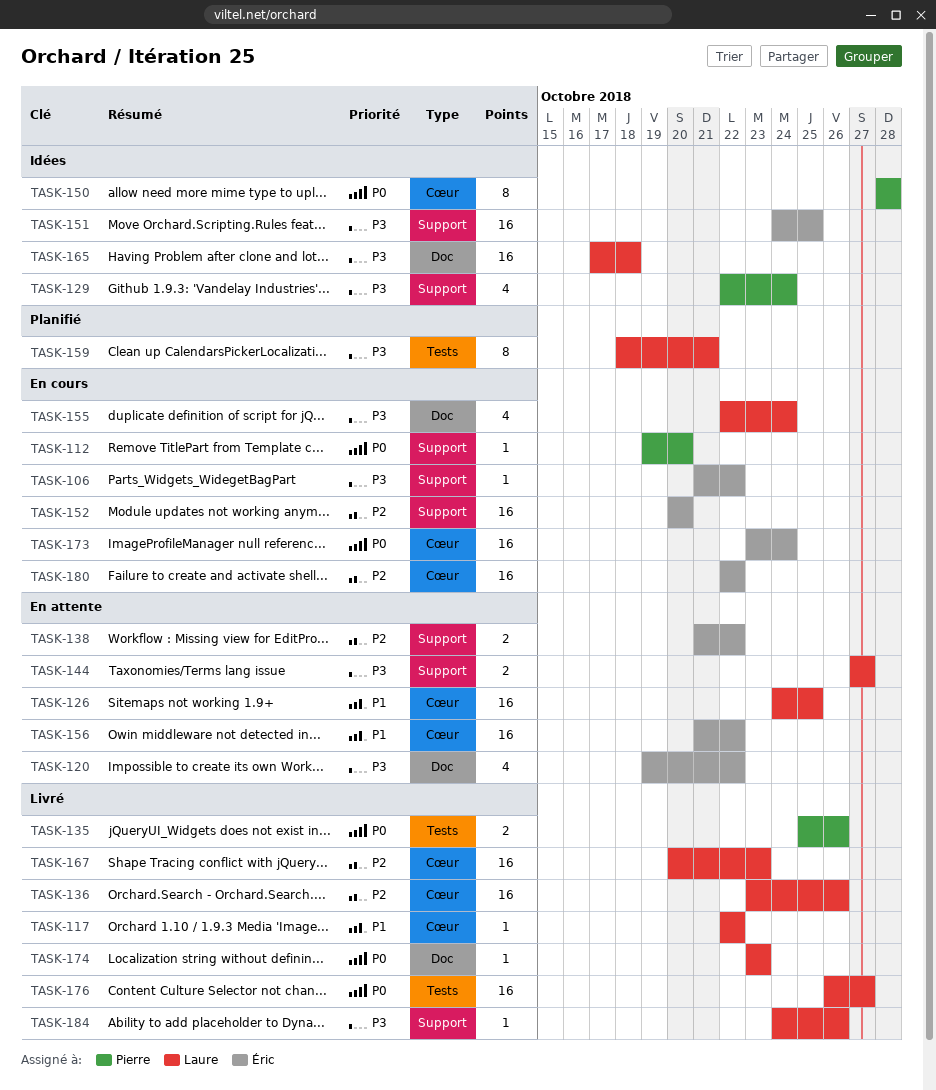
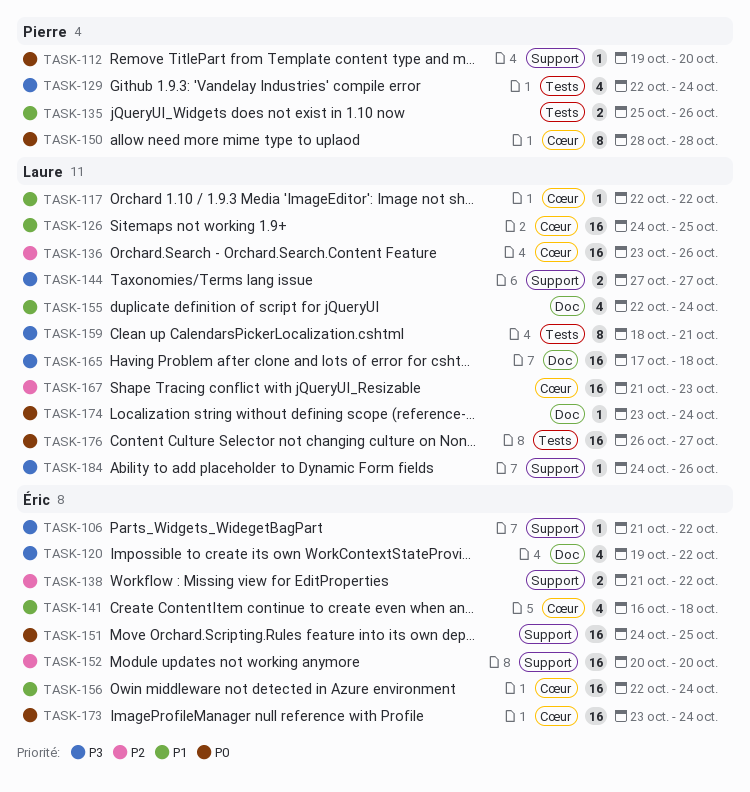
TASK-129, label: Support -> Tests
TASK-135, priority: P0 -> P1
TASK-141: none -> present
TASK-151, priority: P3 -> P0
TASK-155, priority: P3 -> P1
TASK-156, start: Oct 21 -> Oct 22
TASK-156, due: Oct 22 -> Oct 24
TASK-167, start: Oct 20 -> Oct 21
TASK-174, due: Oct 23 -> Oct 24
TASK-180: present -> none

